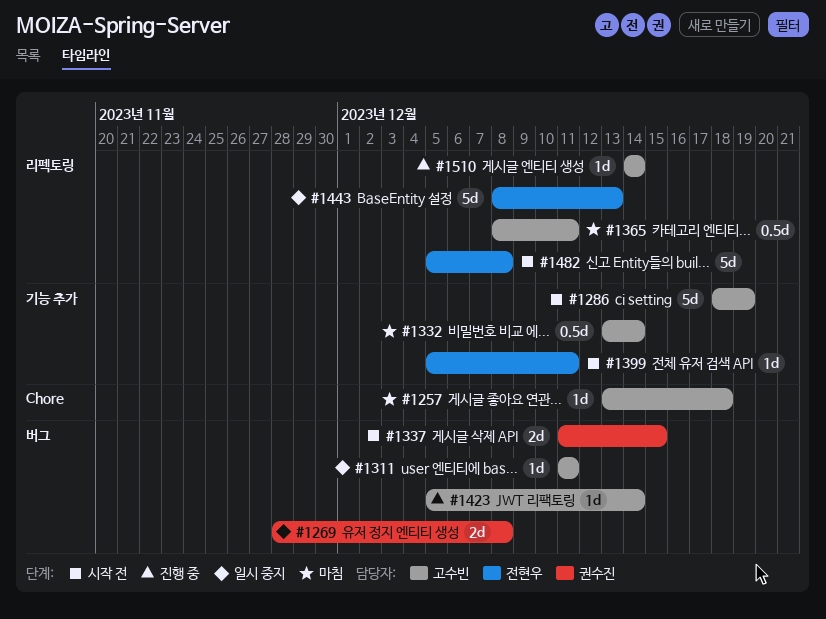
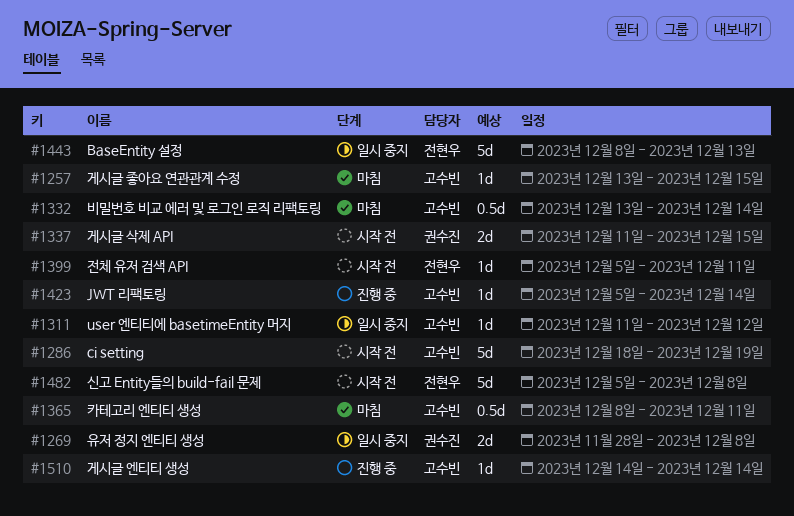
#1257, due: Dec 18 -> Dec 15
#1311, due: Dec 11 -> Dec 12

